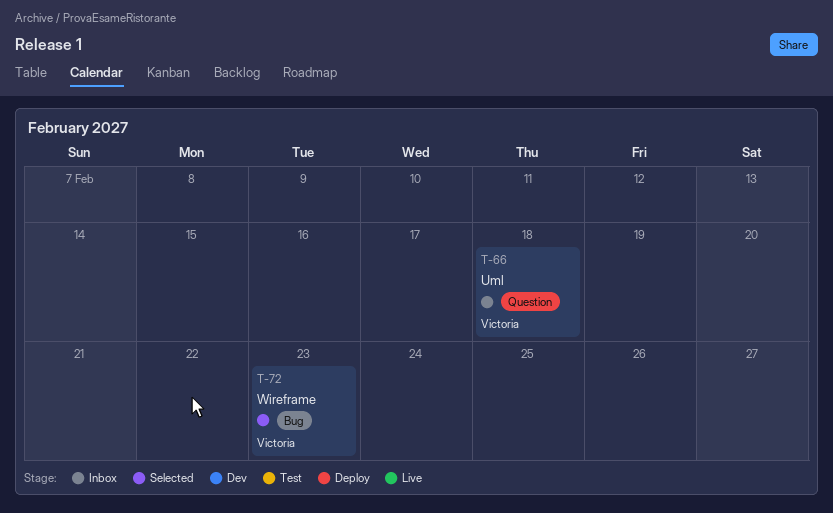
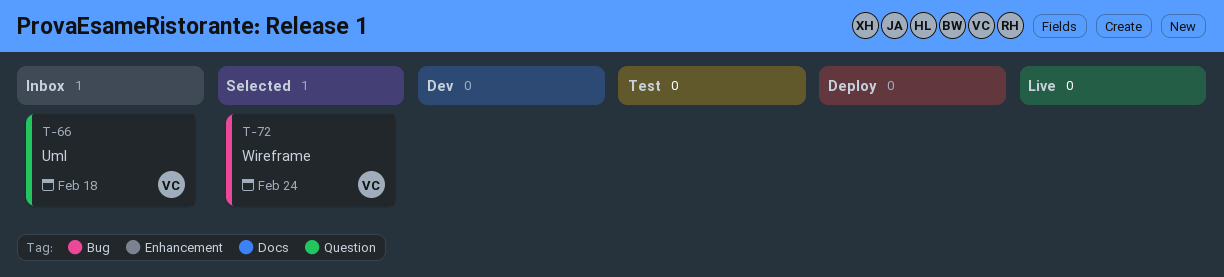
T-72, due: Feb 23 -> Feb 24

